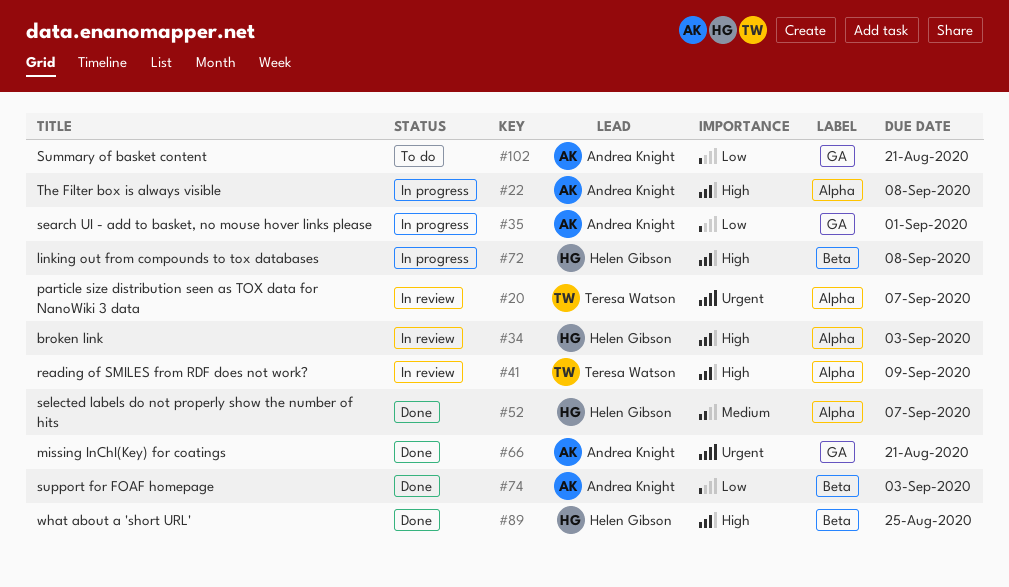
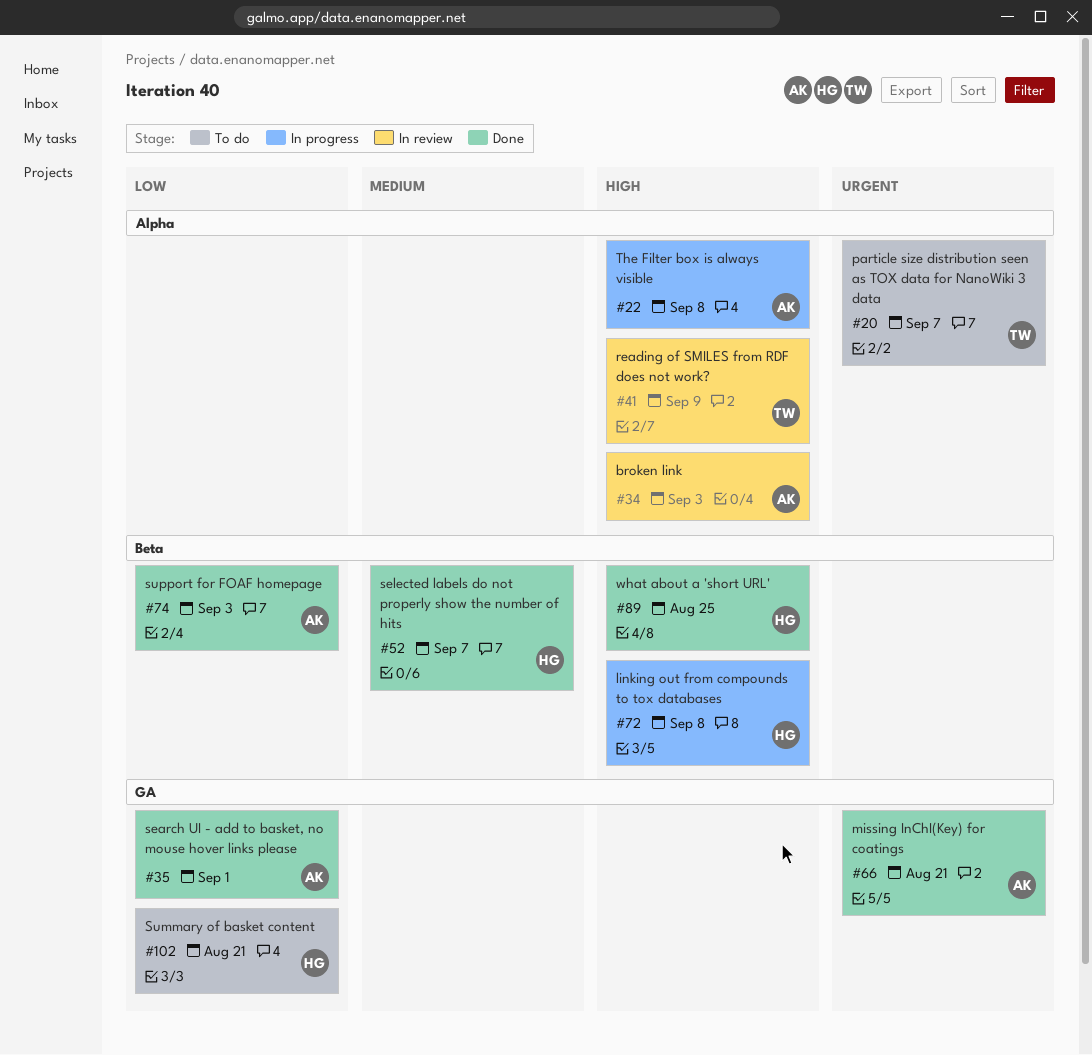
#20, status: In review -> To do
#34, owner: Helen Gibson -> Andrea Knight
#35, status: In progress -> Done
#52, label: Alpha -> Beta
#102, owner: Andrea Knight -> Helen Gibson

